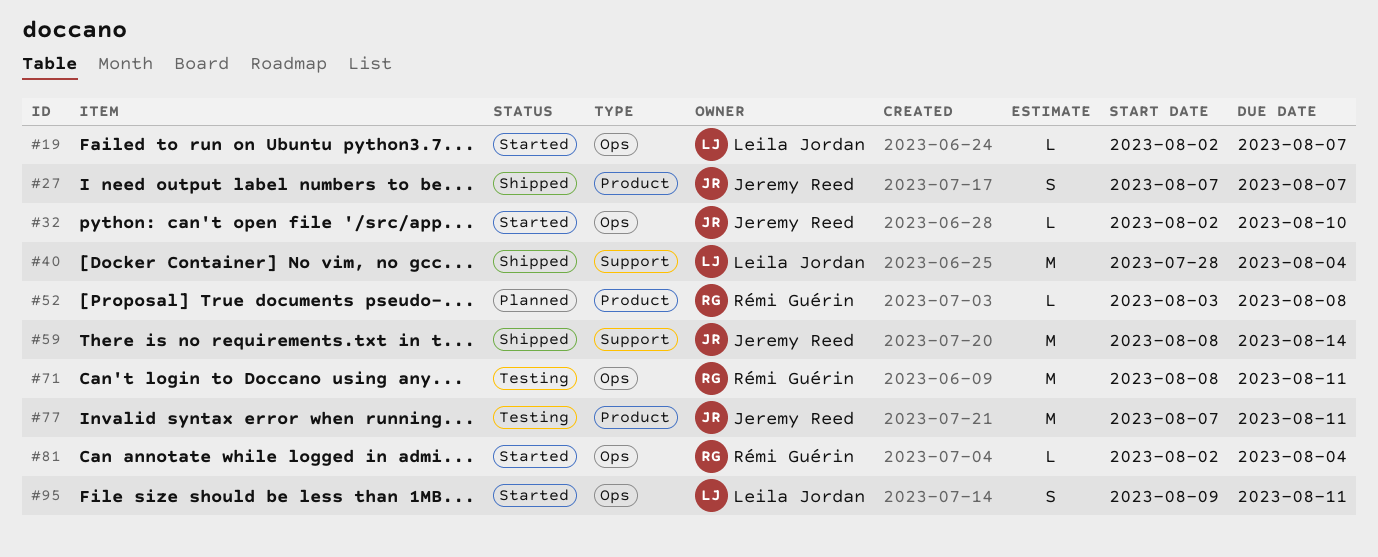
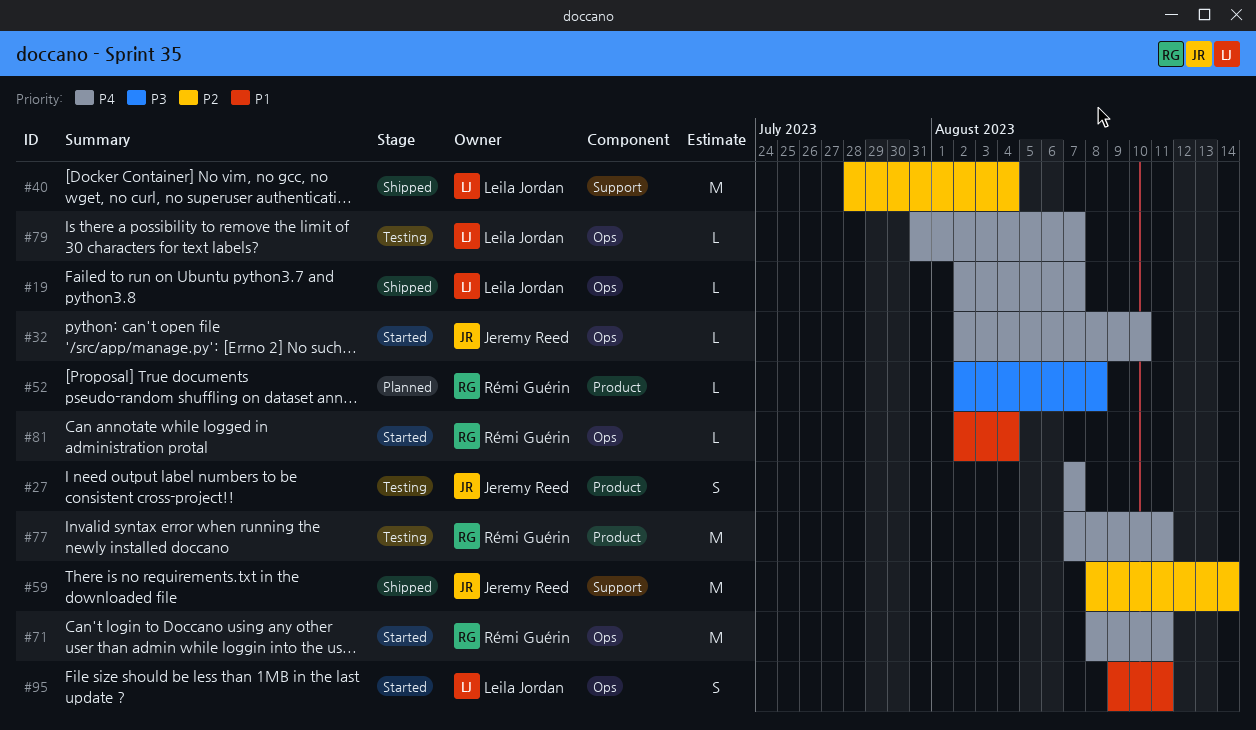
#19, status: Started -> Shipped
#27, status: Shipped -> Testing
#52, start: Aug 3 -> Aug 2
#71, status: Testing -> Started
#77, owner: Jeremy Reed -> Rémi Guérin
#79: none -> present

